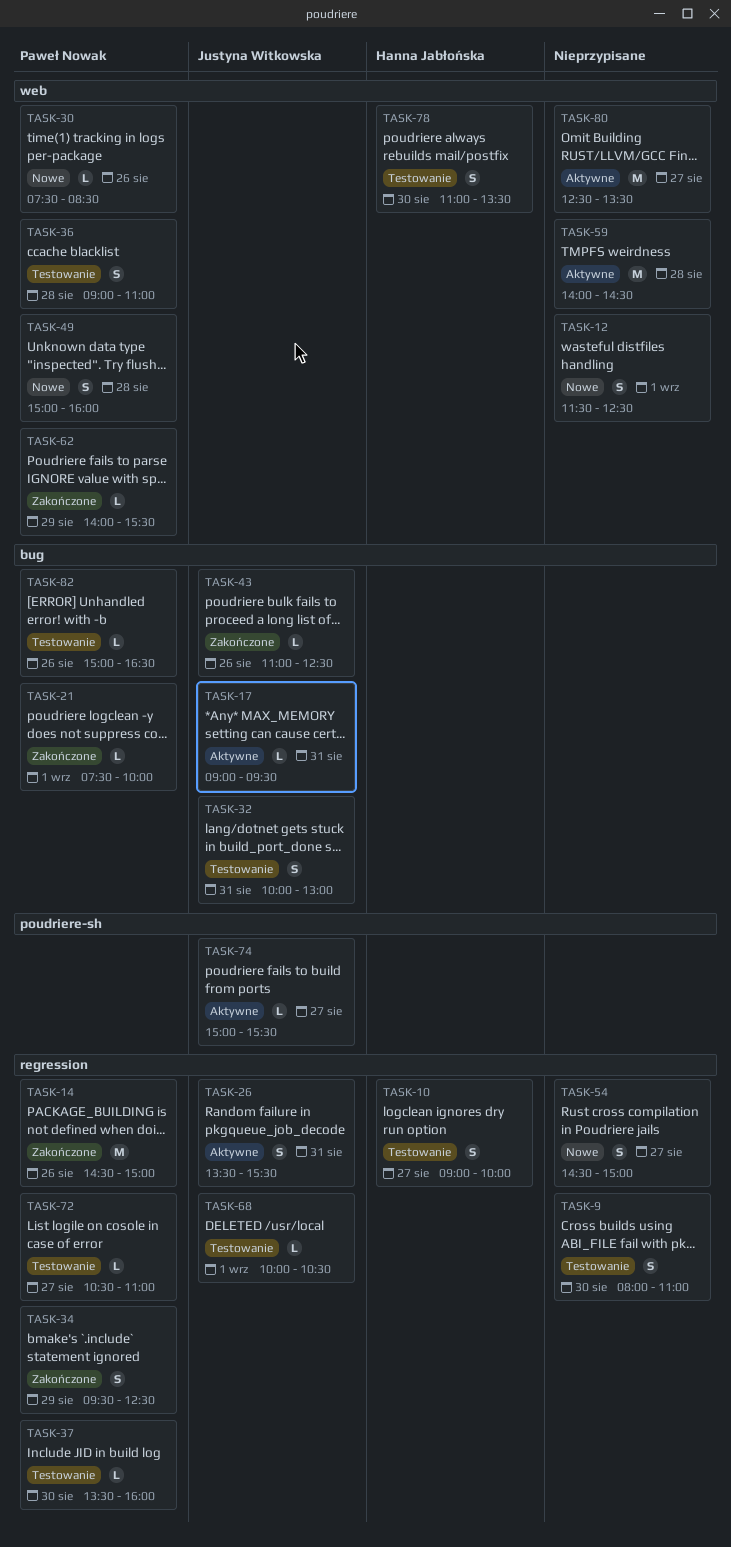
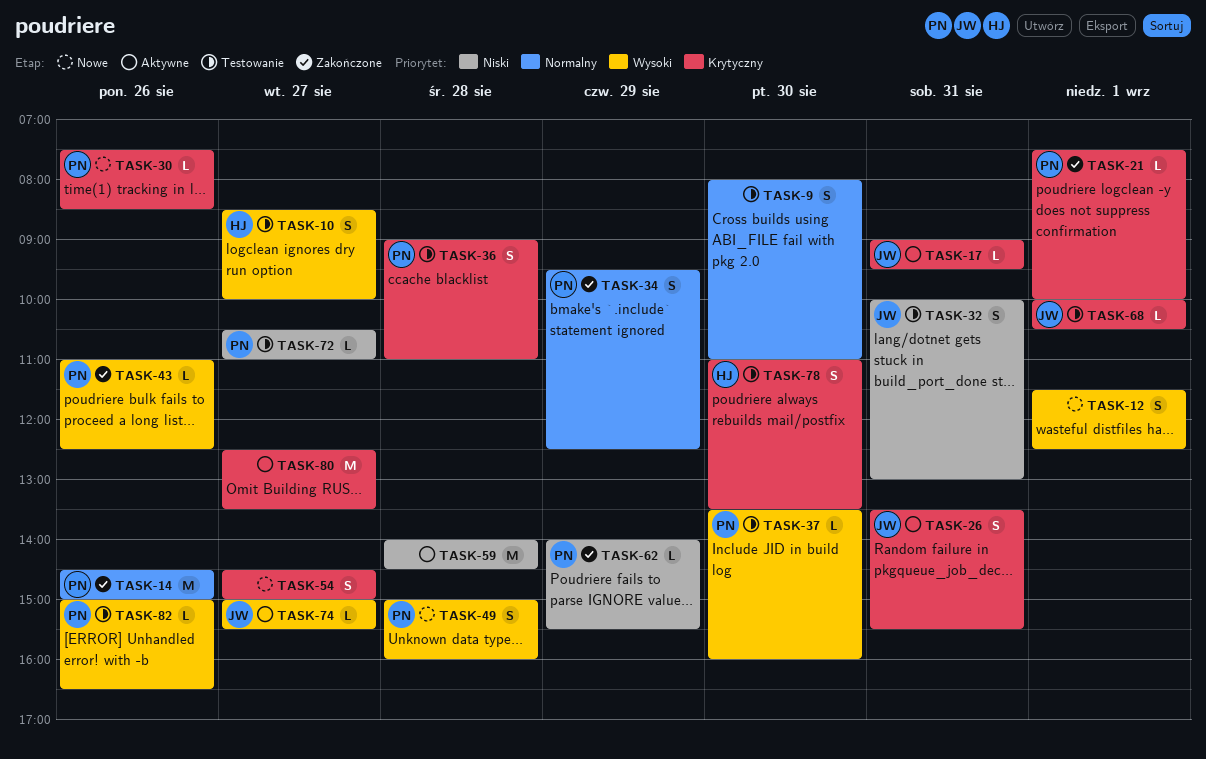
TASK-10, begins: 09:00 -> 08:30
TASK-43, owner: Justyna Witkowska -> Paweł Nowak

